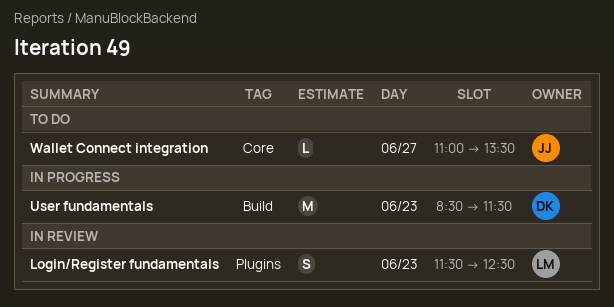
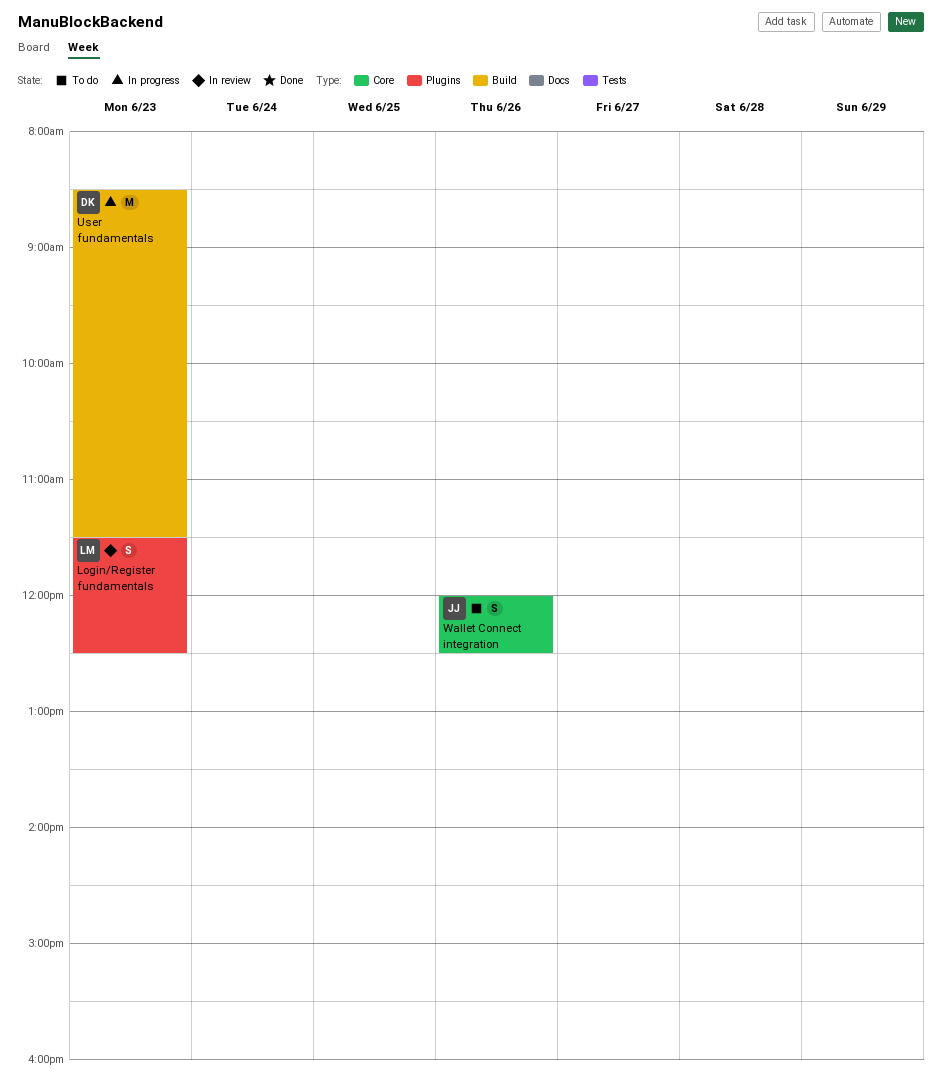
Wallet Connect integration, estimate: L -> S
Wallet Connect integration, day: Jun 27 -> Jun 26
Wallet Connect integration, begins: 11:00 -> 12:00
Wallet Connect integration, ends: 13:30 -> 12:30

